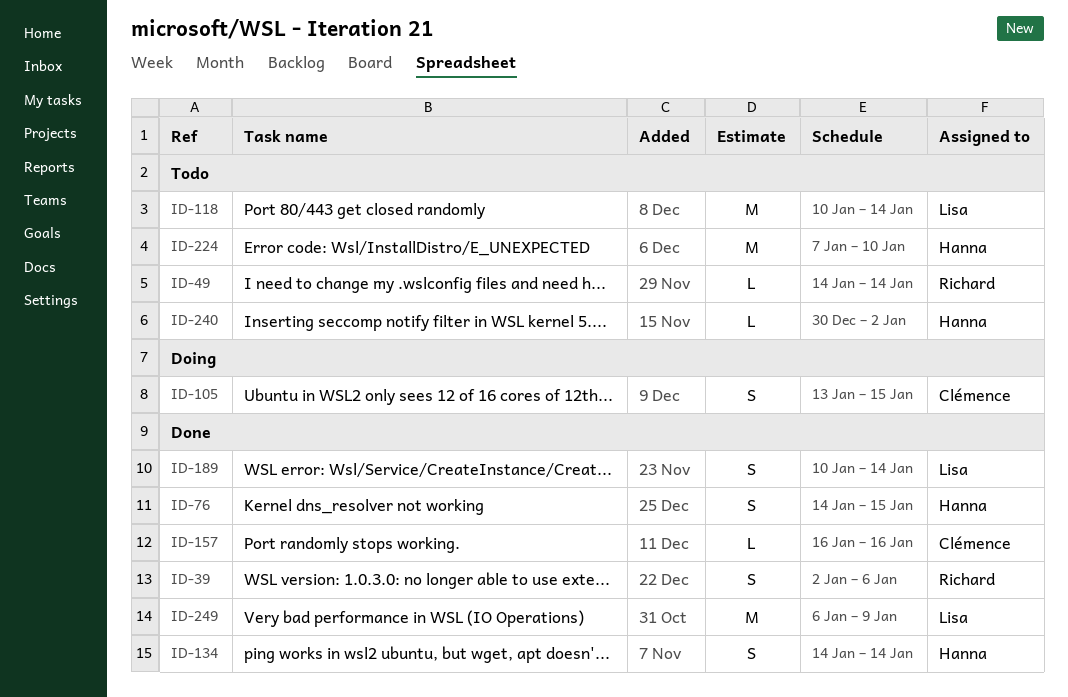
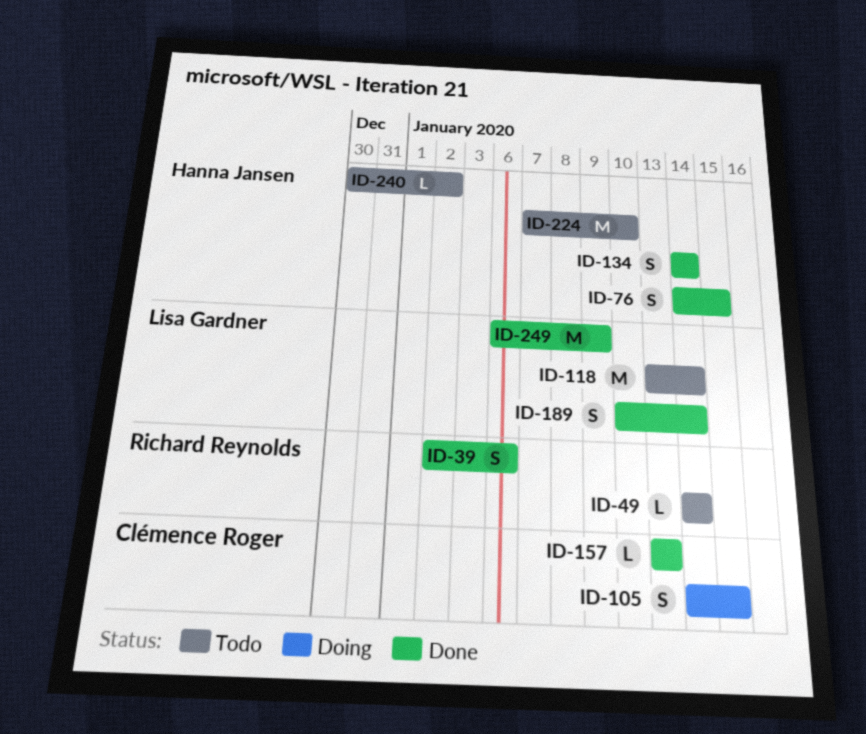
ID-105, start: Jan 13 -> Jan 14
ID-118, start: Jan 10 -> Jan 13
ID-157, start: Jan 16 -> Jan 13
ID-157, due: Jan 16 -> Jan 13

